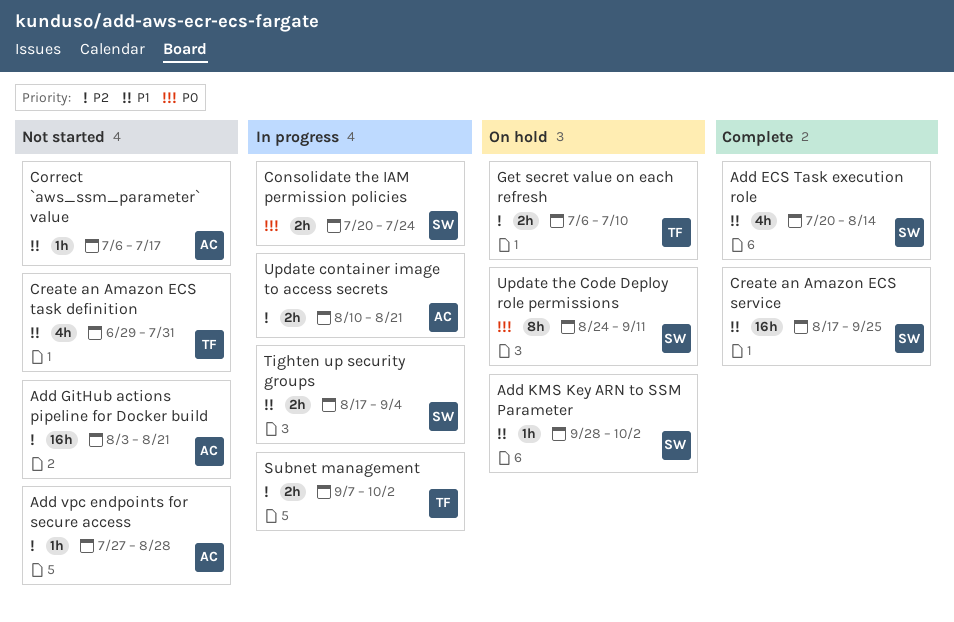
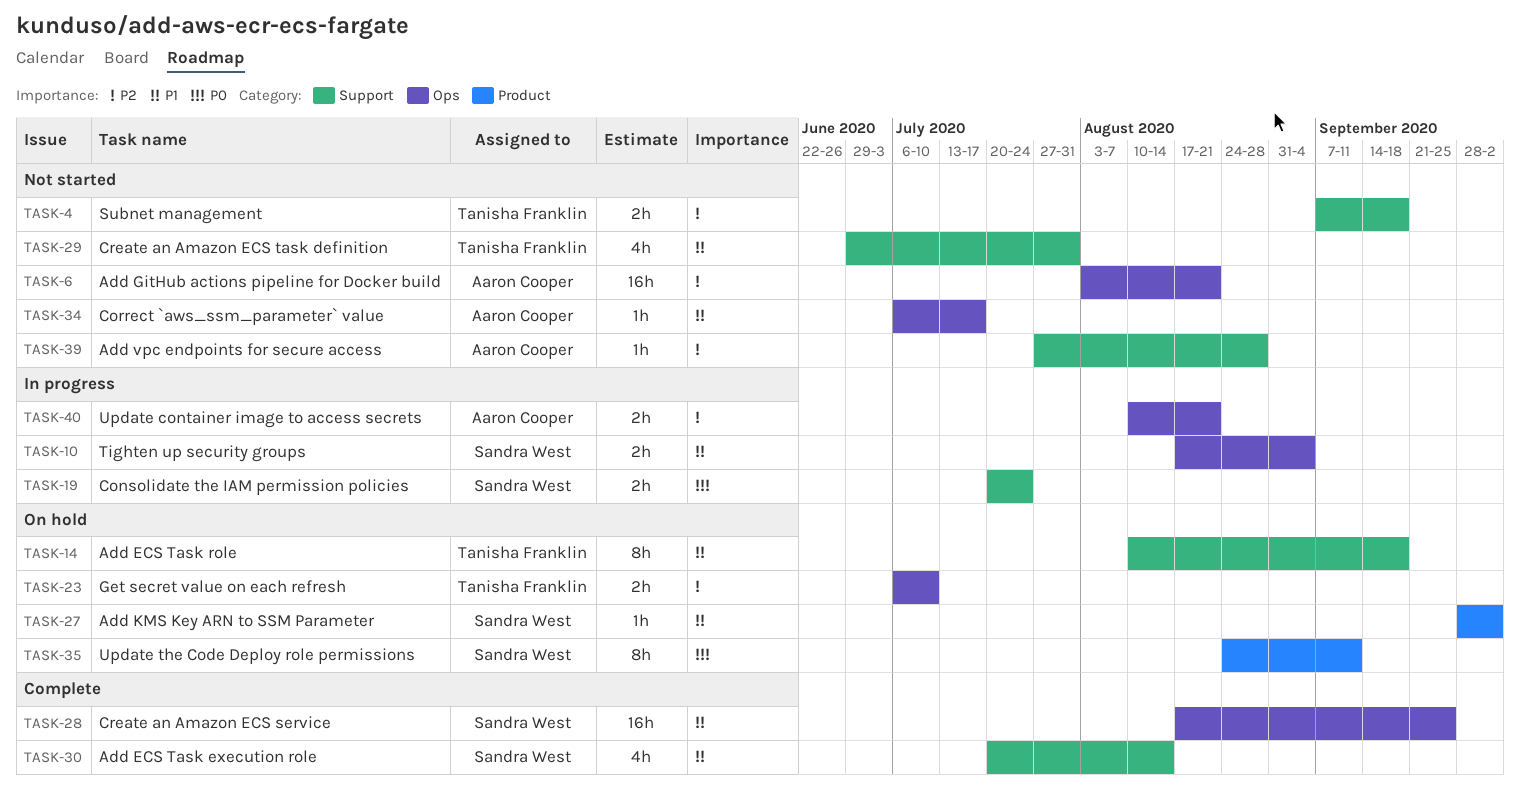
Add ECS Task role: none -> present
Subnet management, status: In progress -> Not started
Subnet management, due: Oct 2 -> Sep 18

